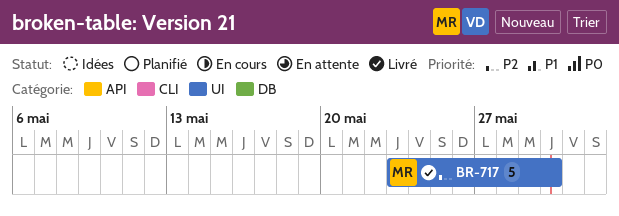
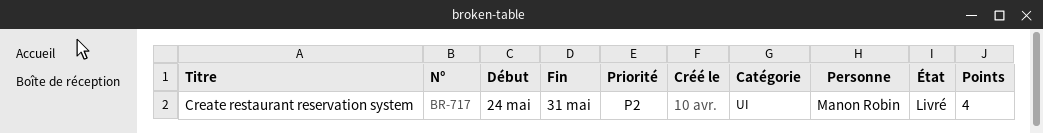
BR-717, estimate: 5 -> 4
BR-717, start: May 23 -> May 24
BR-717, due: May 30 -> May 31

